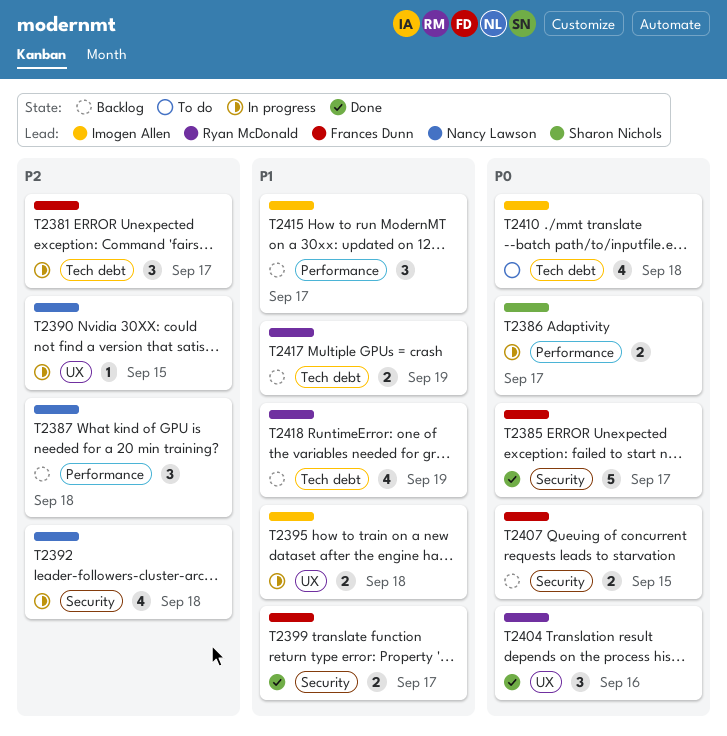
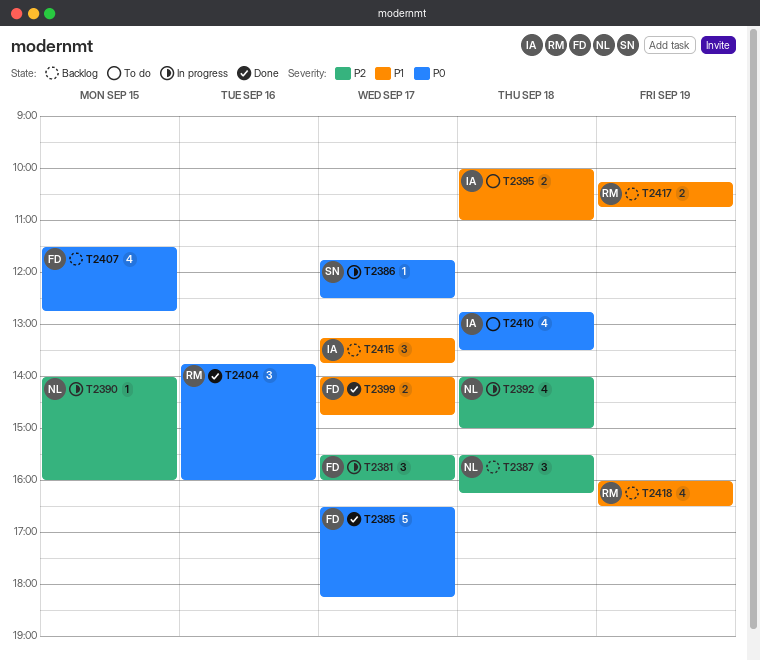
T2386, estimate: 2 -> 1
T2395, status: In progress -> To do
T2407, estimate: 2 -> 4

